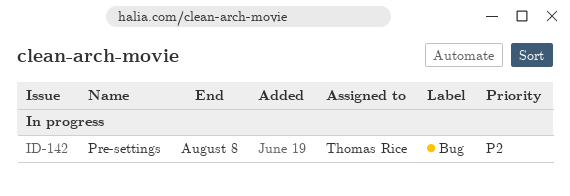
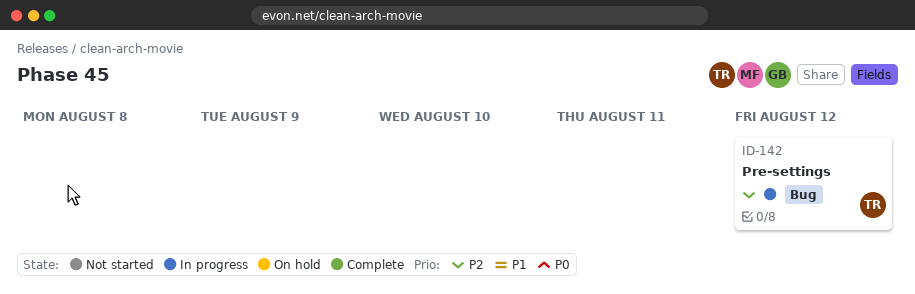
ID-142, due: Aug 8 -> Aug 12

